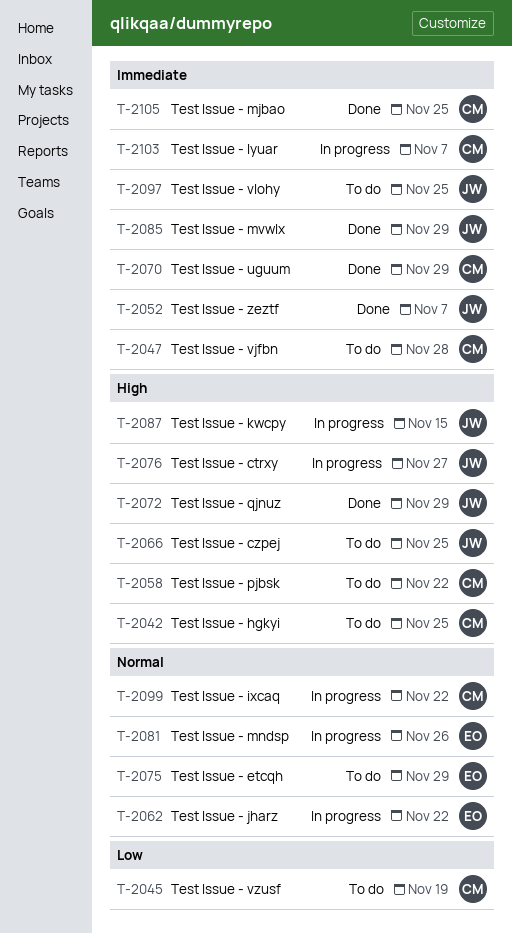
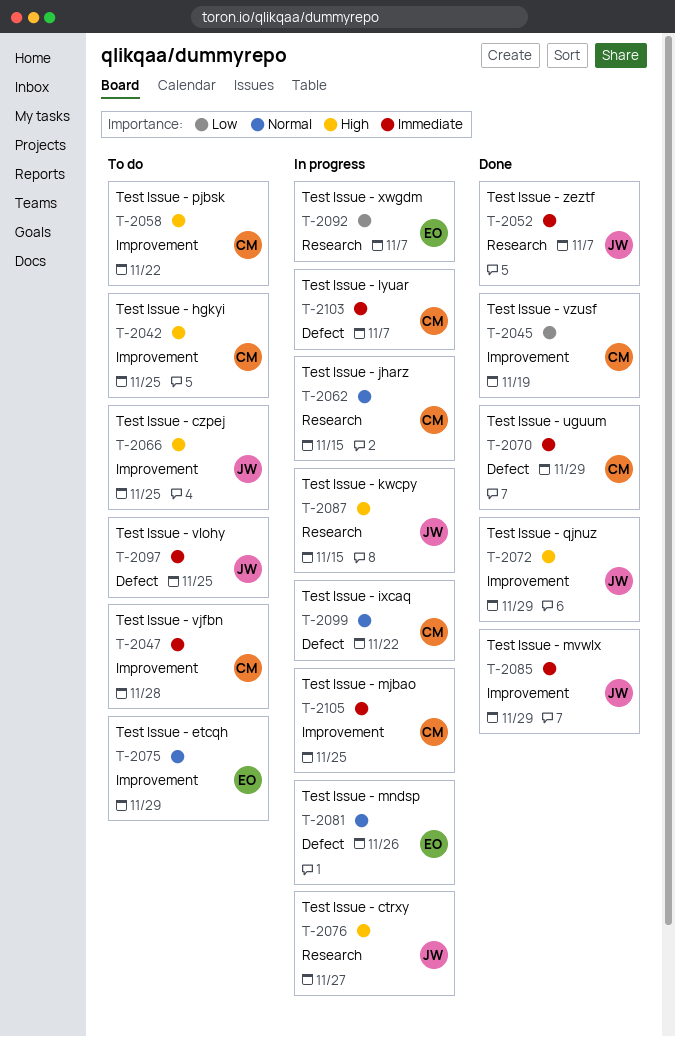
T-2045, status: To do -> Done
T-2062, owner: EO -> CM
T-2062, due: Nov 22 -> Nov 15
T-2092: none -> present
T-2105, status: Done -> In progress

